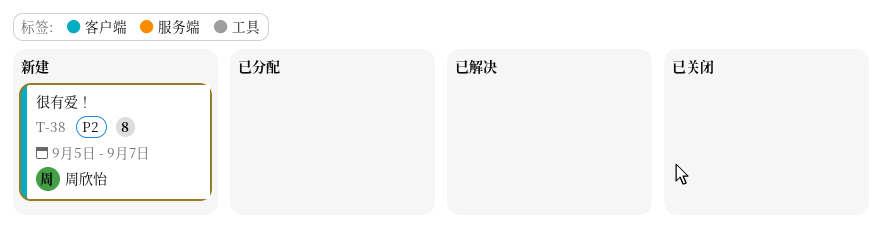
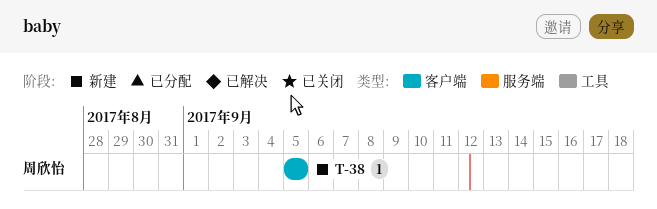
T-38, estimate: 8 -> 1
T-38, due: Sep 7 -> Sep 5

